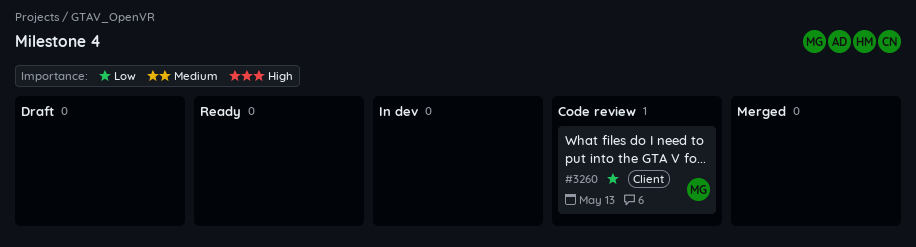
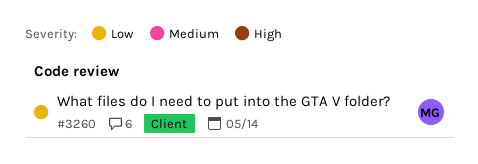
#3260, due: May 13 -> May 14

